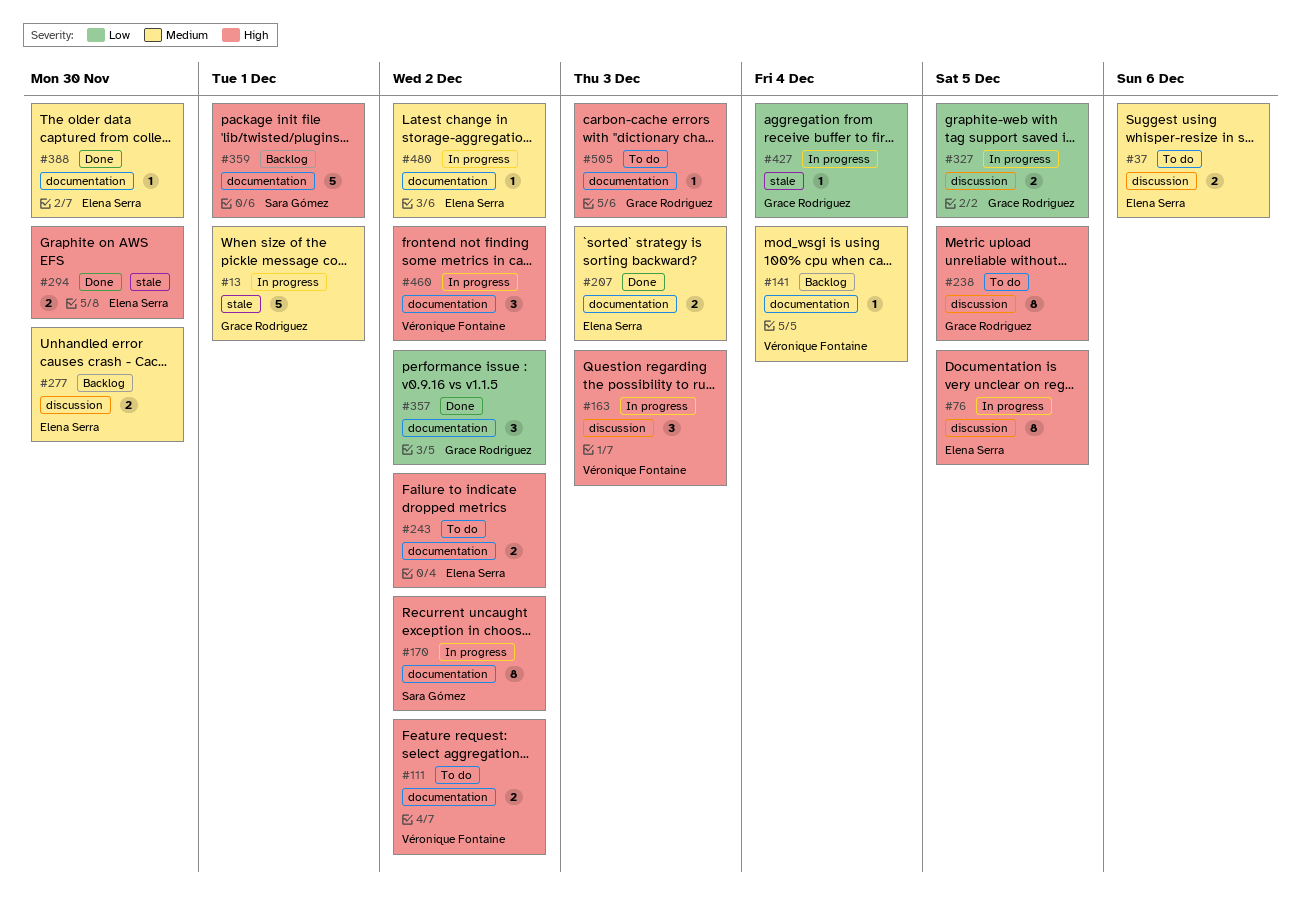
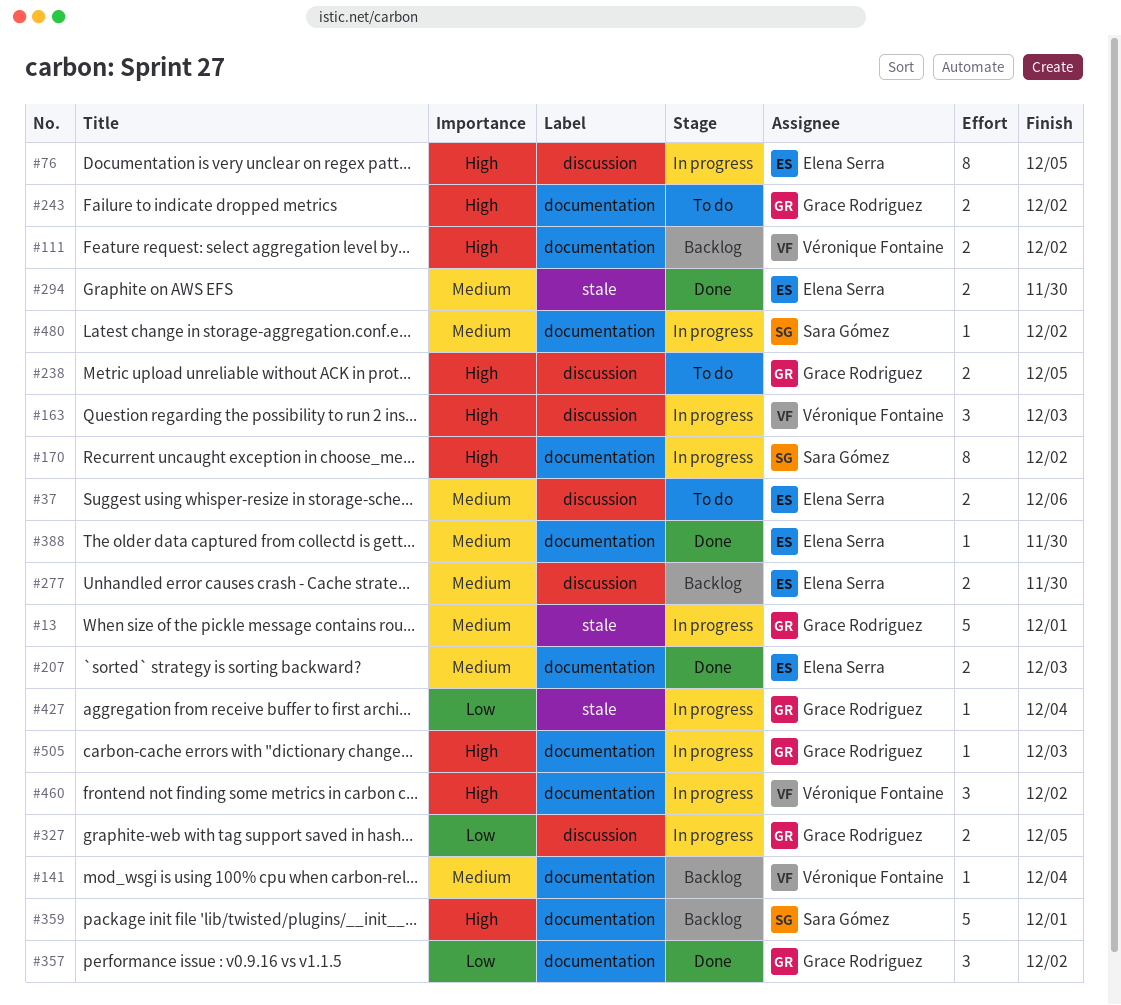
#111, status: To do -> Backlog
#238, estimate: 8 -> 2
#243, owner: Elena Serra -> Grace Rodriguez
#294, priority: High -> Medium
#480, owner: Elena Serra -> Sara Gómez
#505, status: To do -> In progress

